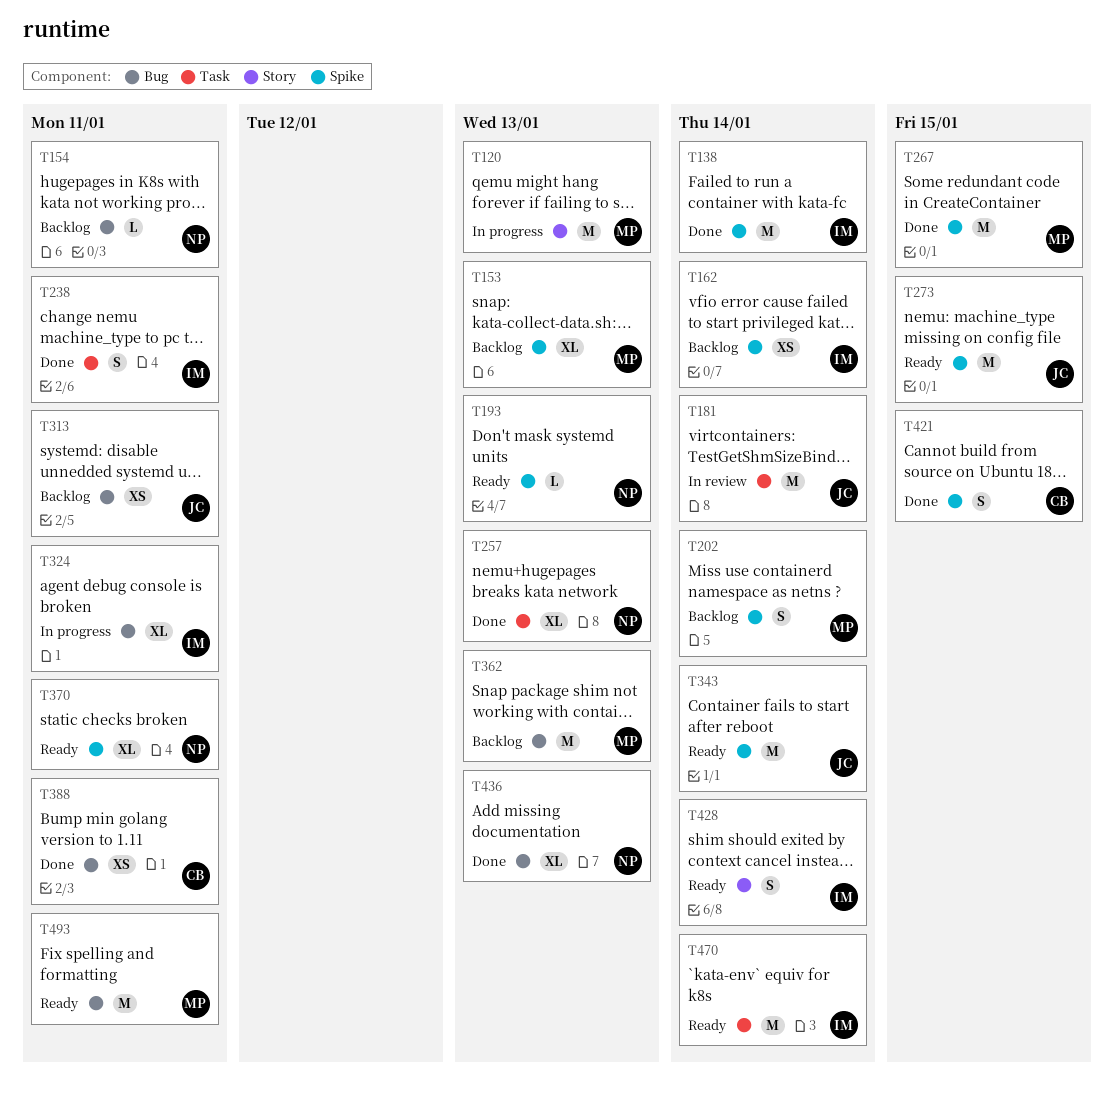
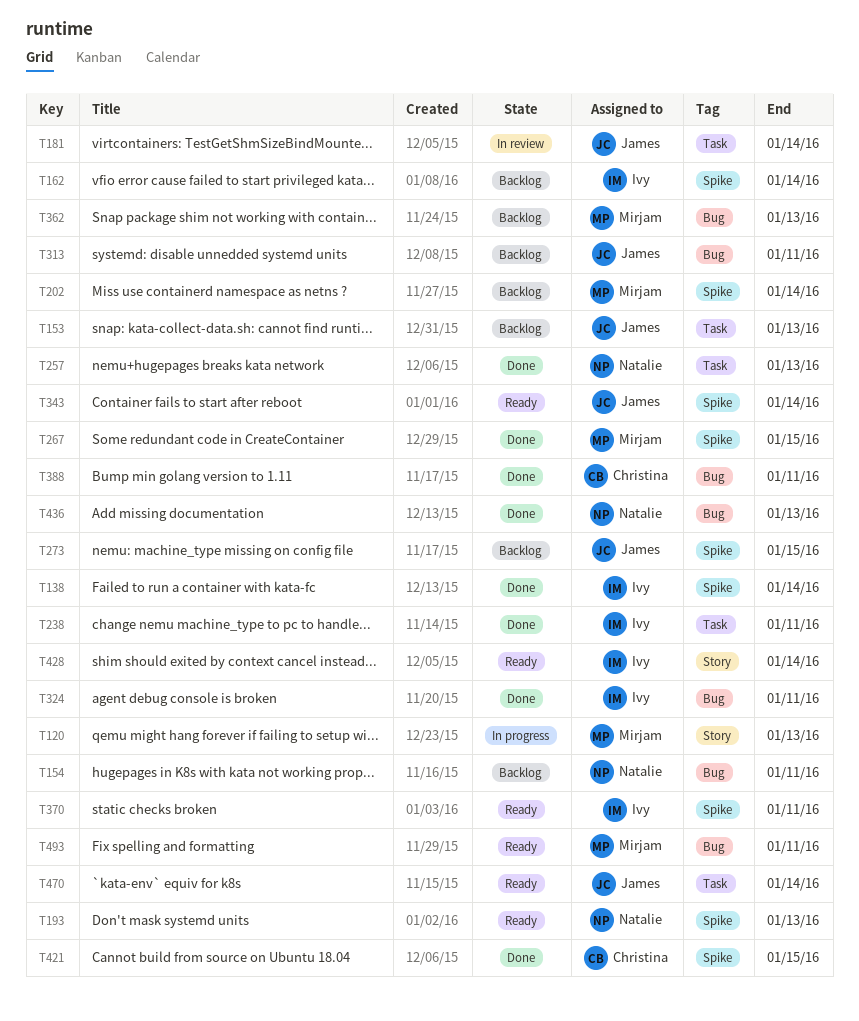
T153, owner: Mirjam -> James
T153, label: Spike -> Task
T273, status: Ready -> Backlog
T324, status: In progress -> Done
T370, owner: Natalie -> Ivy
T470, owner: Ivy -> James

